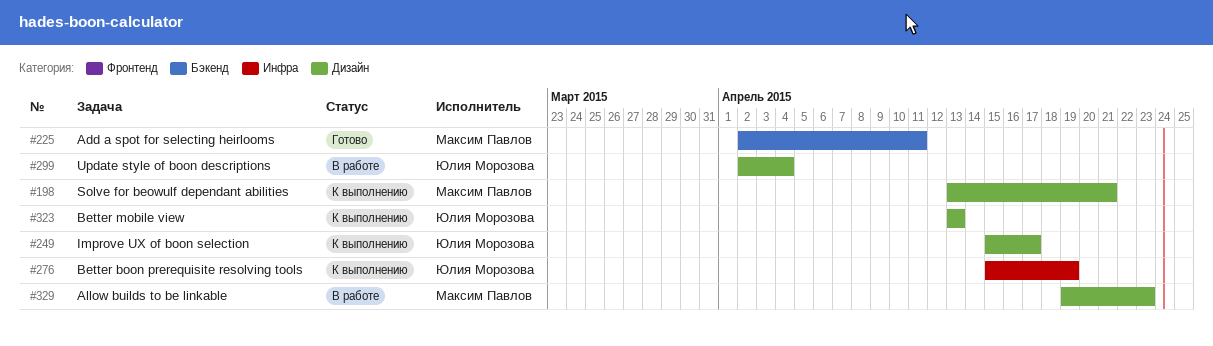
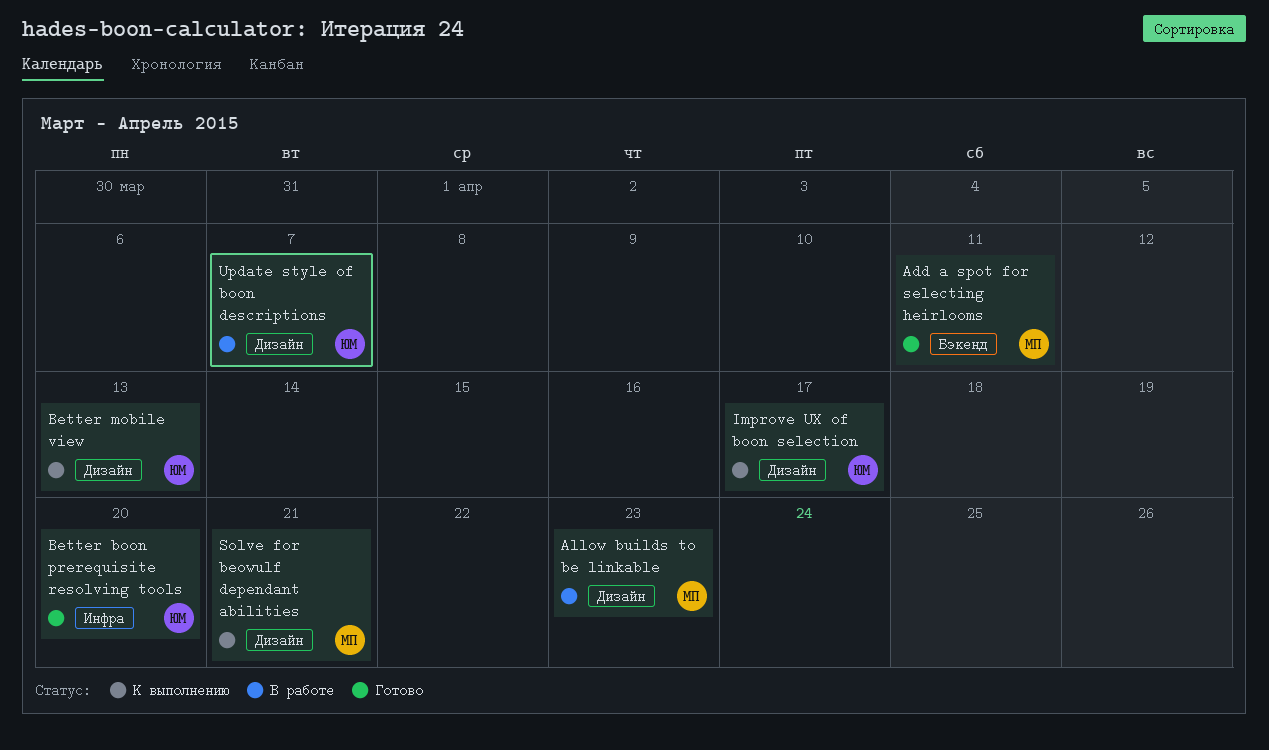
Better boon prerequisite resolving tools, status: К выполнению -> Готово
Better boon prerequisite resolving tools, due: Apr 19 -> Apr 20
Update style of boon descriptions, due: Apr 4 -> Apr 7

